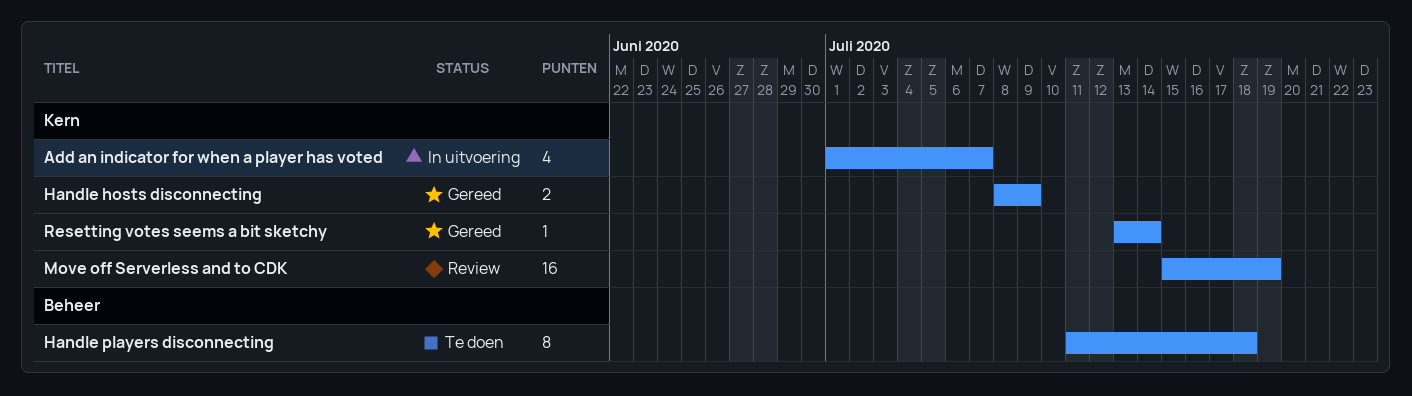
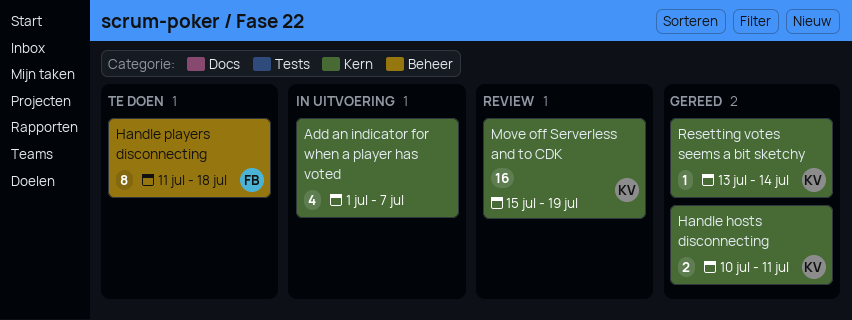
Handle hosts disconnecting, start: Jul 8 -> Jul 10
Handle hosts disconnecting, due: Jul 9 -> Jul 11

